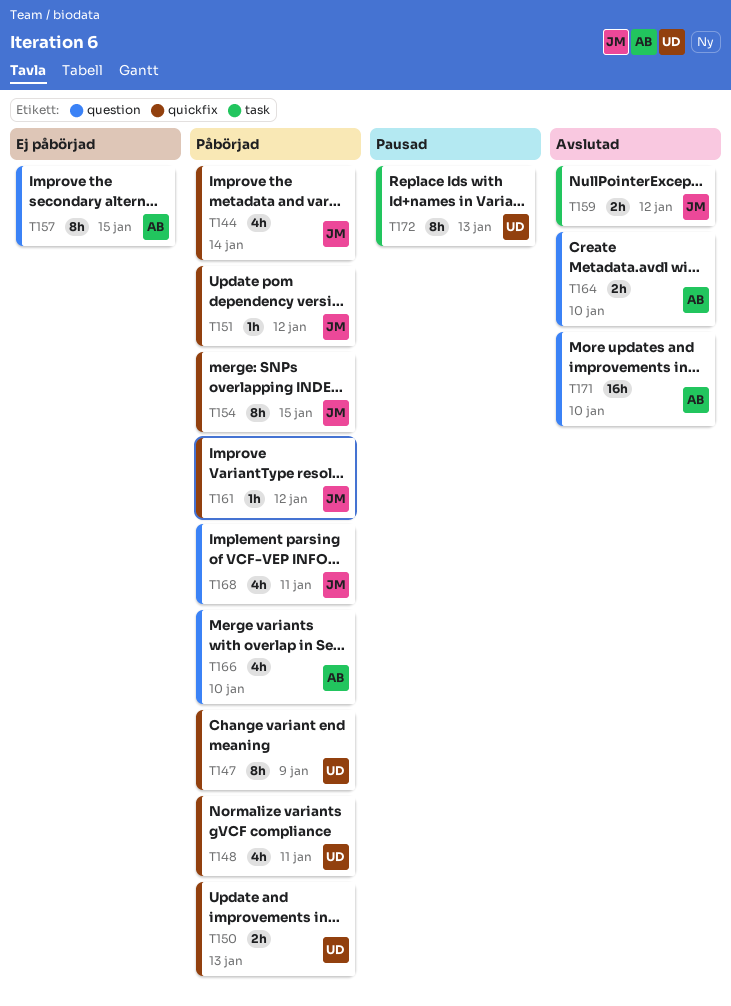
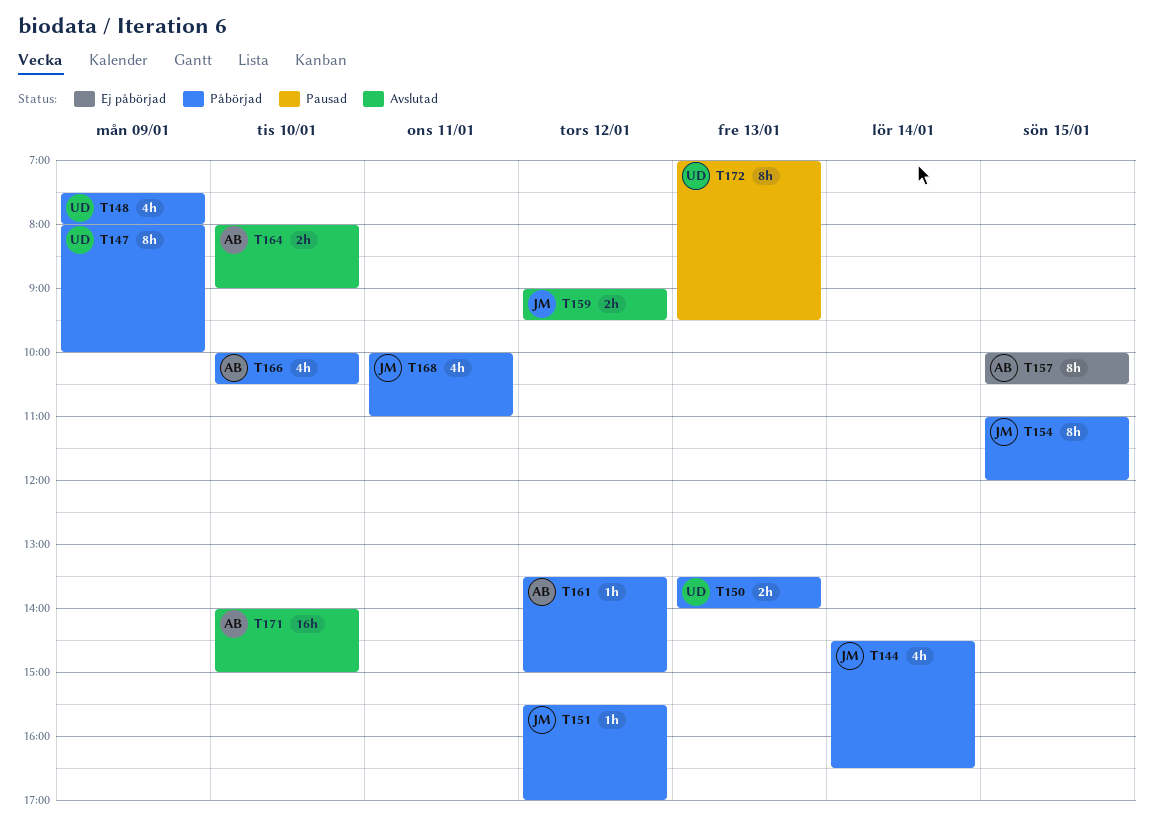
T148, day: Jan 11 -> Jan 9
T161, owner: JM -> AB

